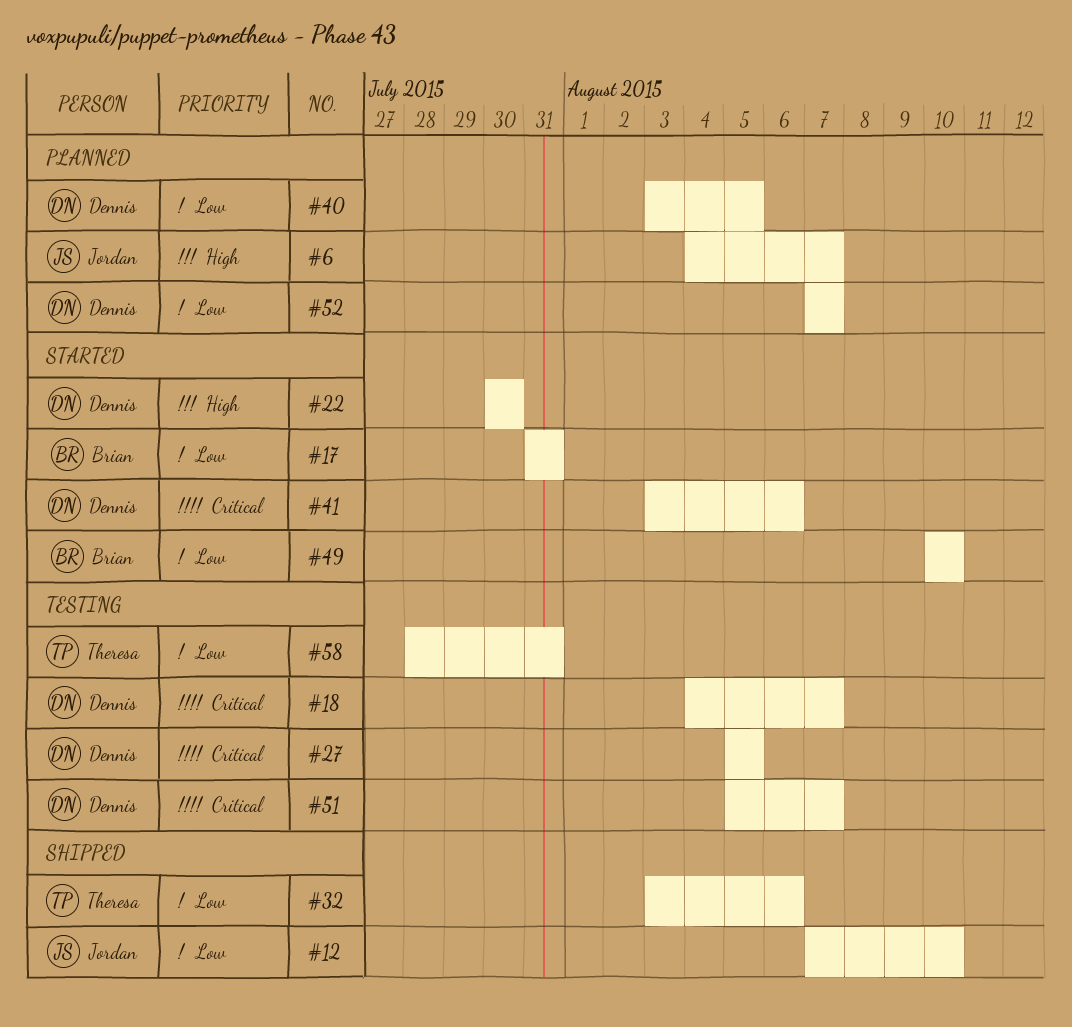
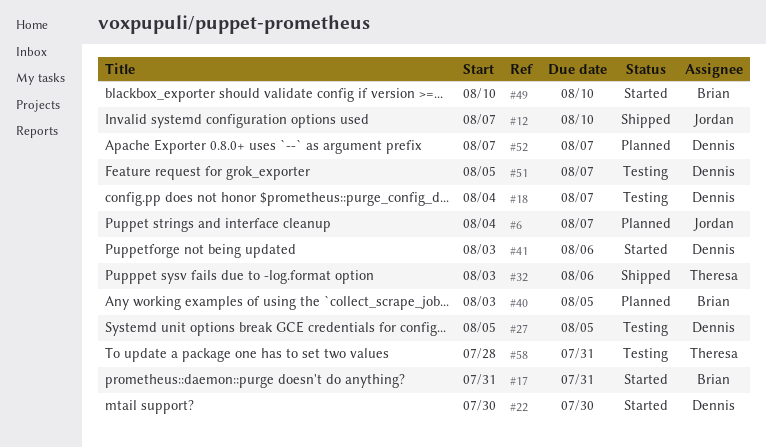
#40, owner: Dennis -> Brian

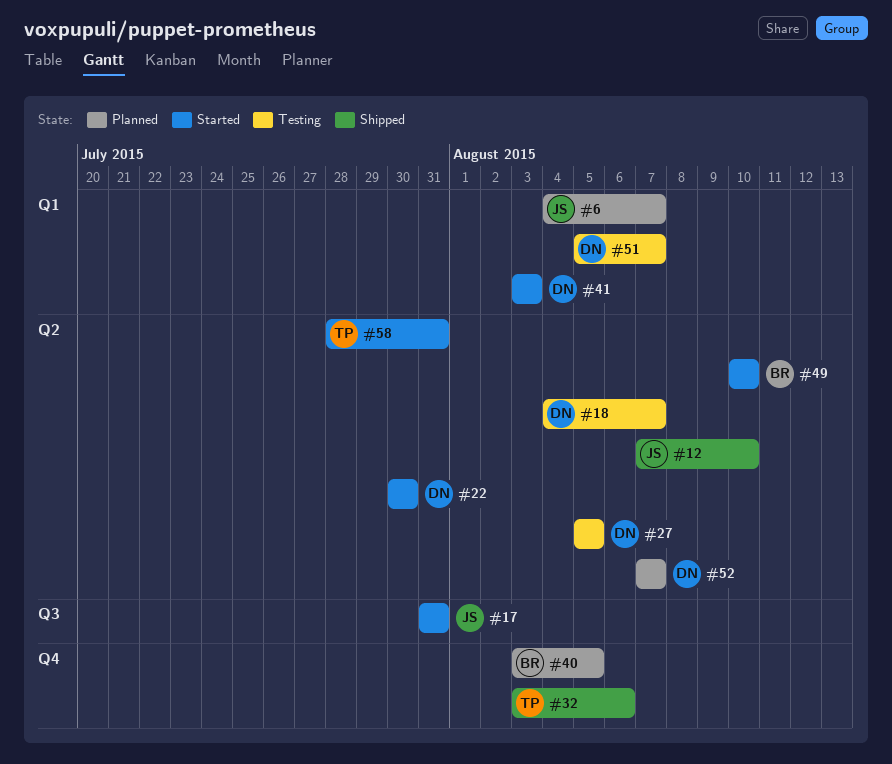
#17, owner: Brian -> Jordan
#41, due: Aug 6 -> Aug 3
#58, status: Testing -> Started

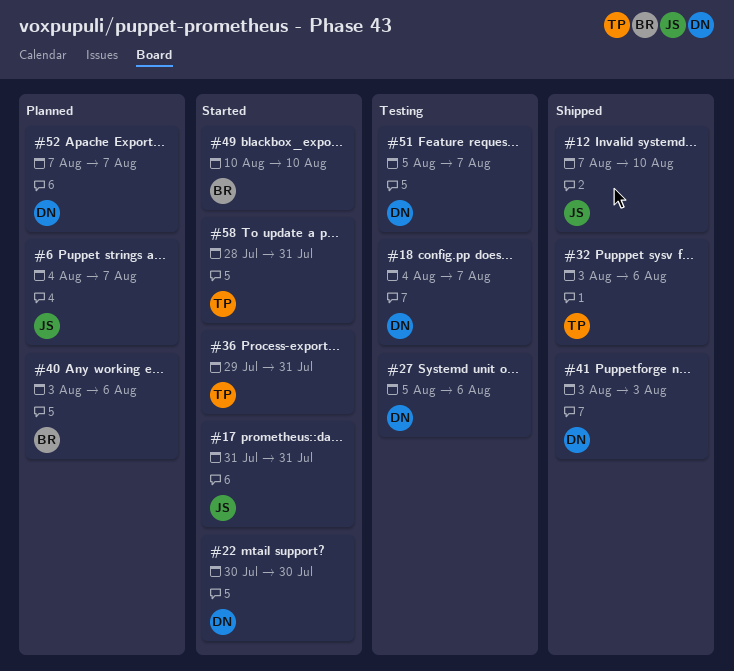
#27, due: Aug 5 -> Aug 6
#36: none -> present
#40, due: Aug 5 -> Aug 6
#41, status: Started -> Shipped

